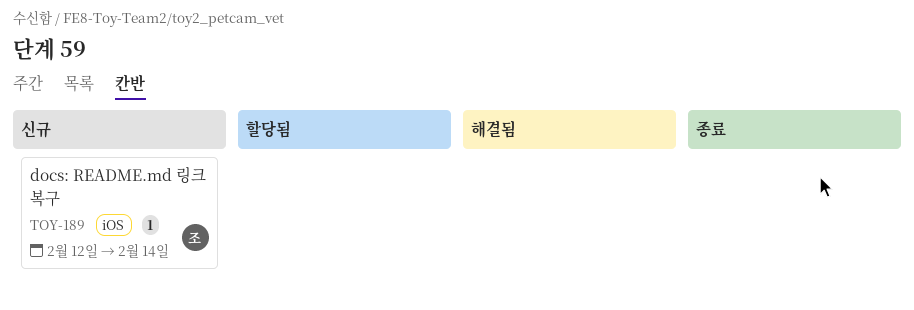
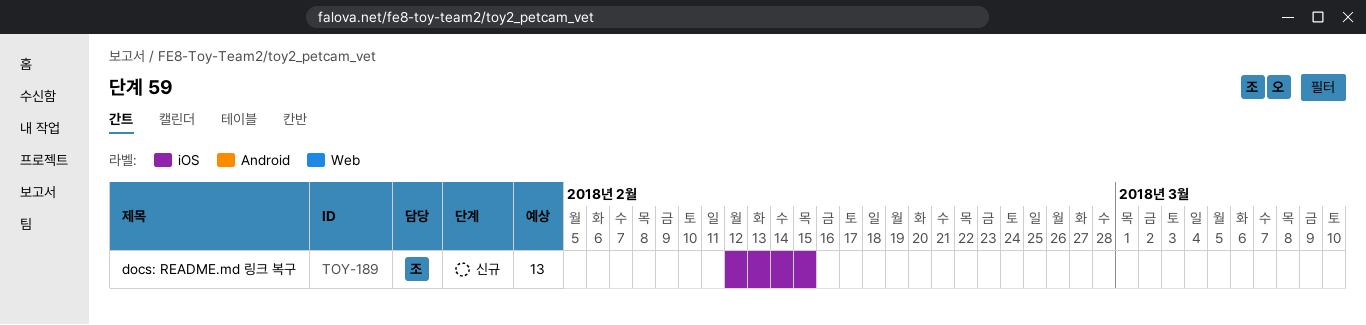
TOY-189, estimate: 1 -> 13
TOY-189, due: Feb 14 -> Feb 15

